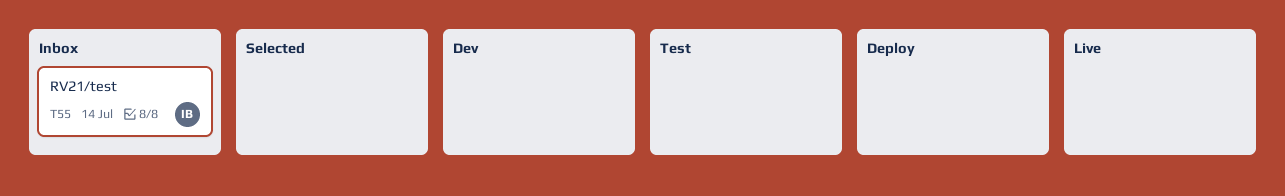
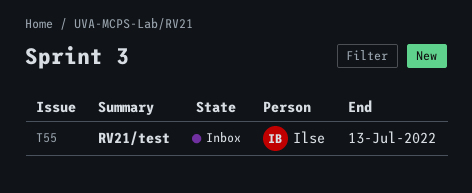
T55, due: Jul 14 -> Jul 13

